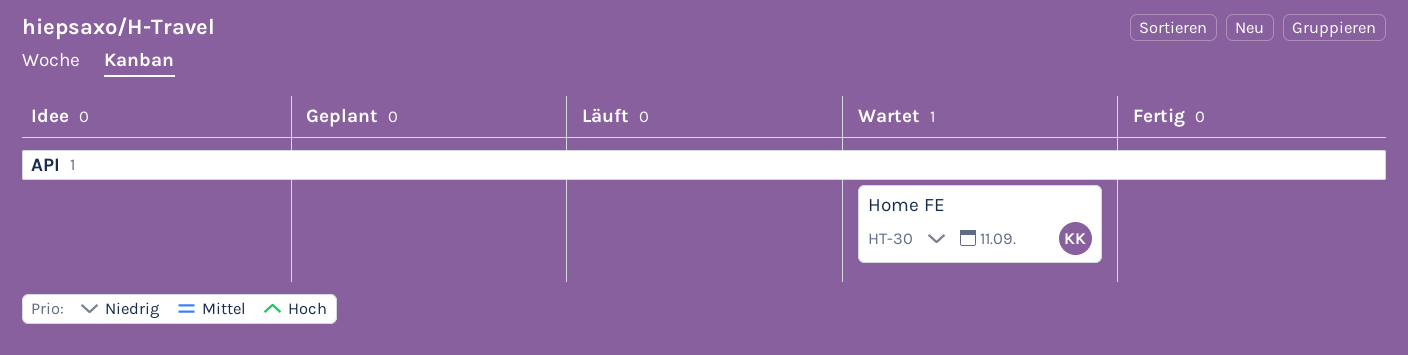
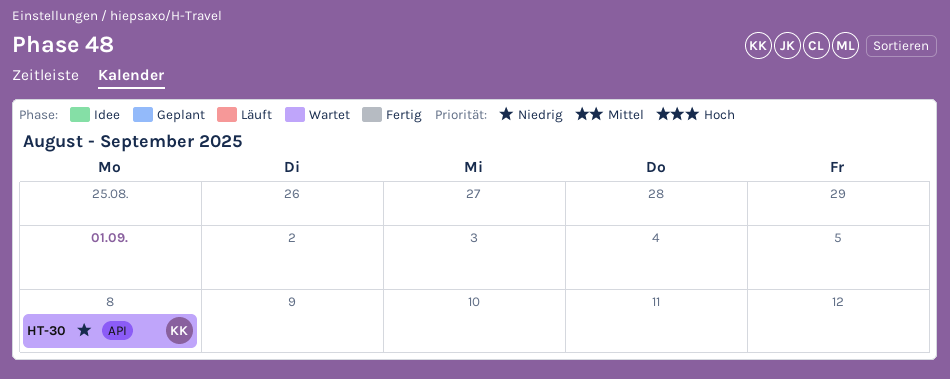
HT-30, due: Sep 11 -> Sep 8

